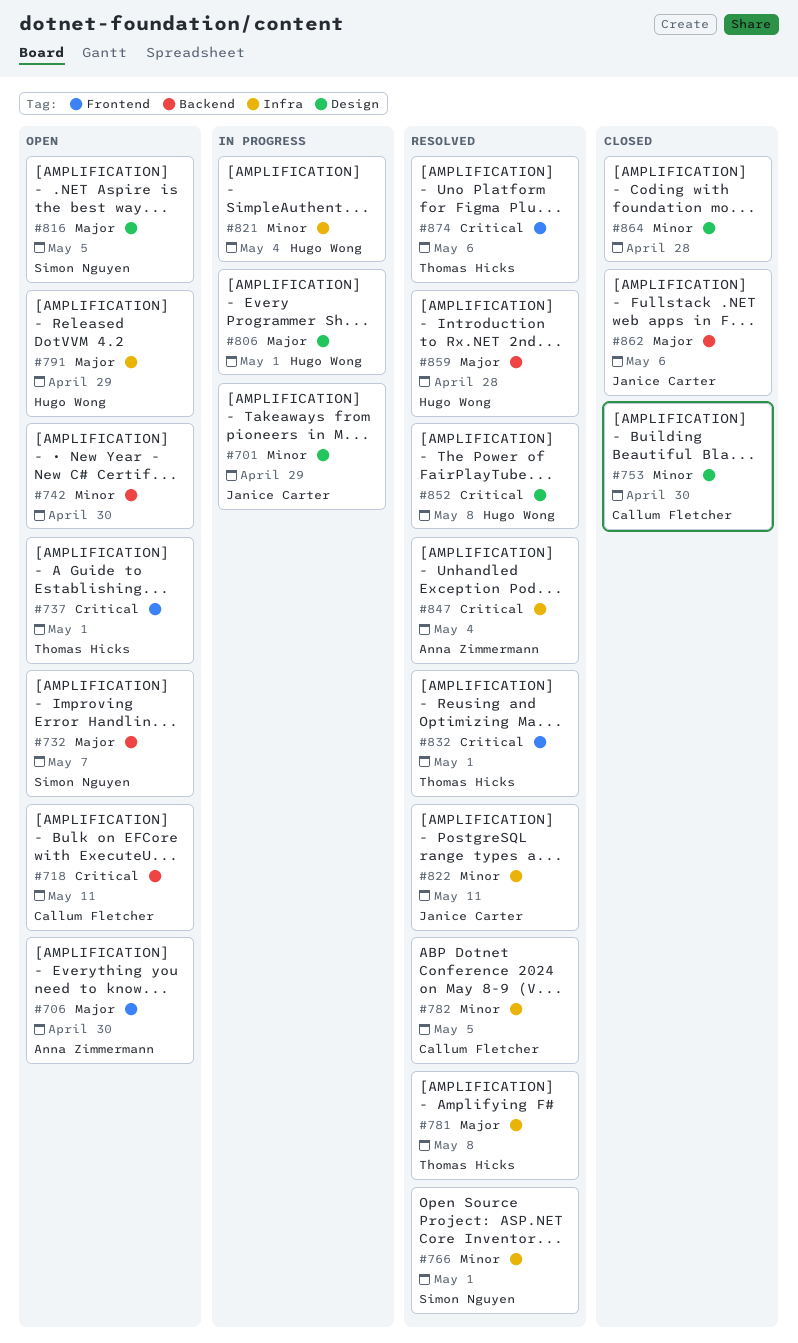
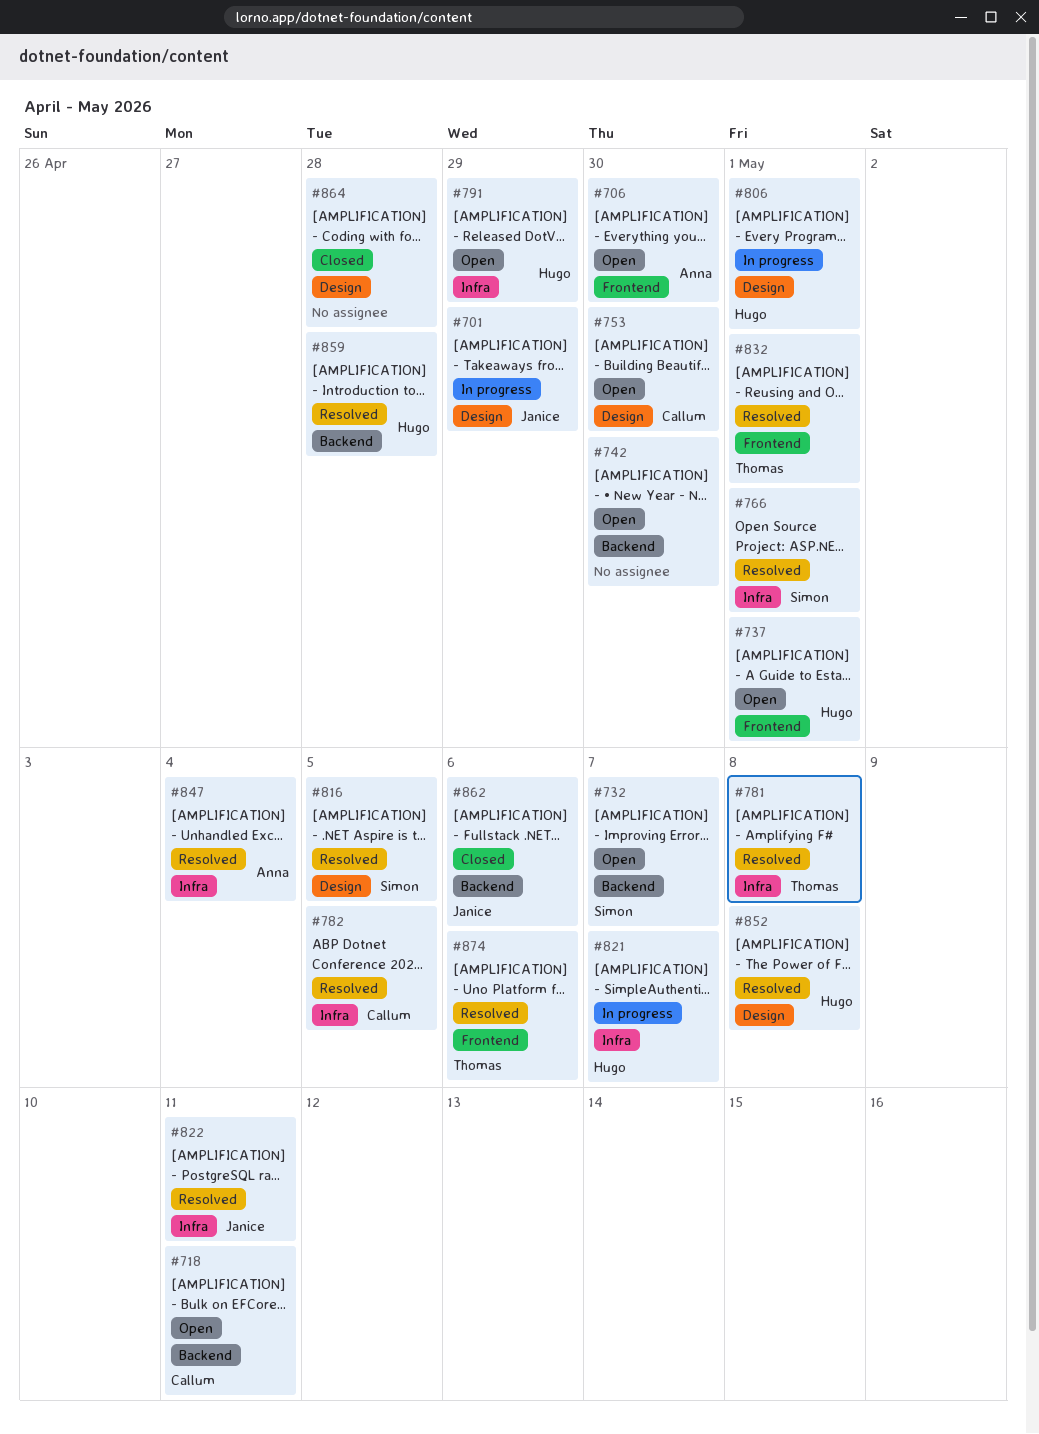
#737, owner: Thomas Hicks -> Hugo Wong
#753, status: Closed -> Open
#816, status: Open -> Resolved
#821, due: May 4 -> May 7

